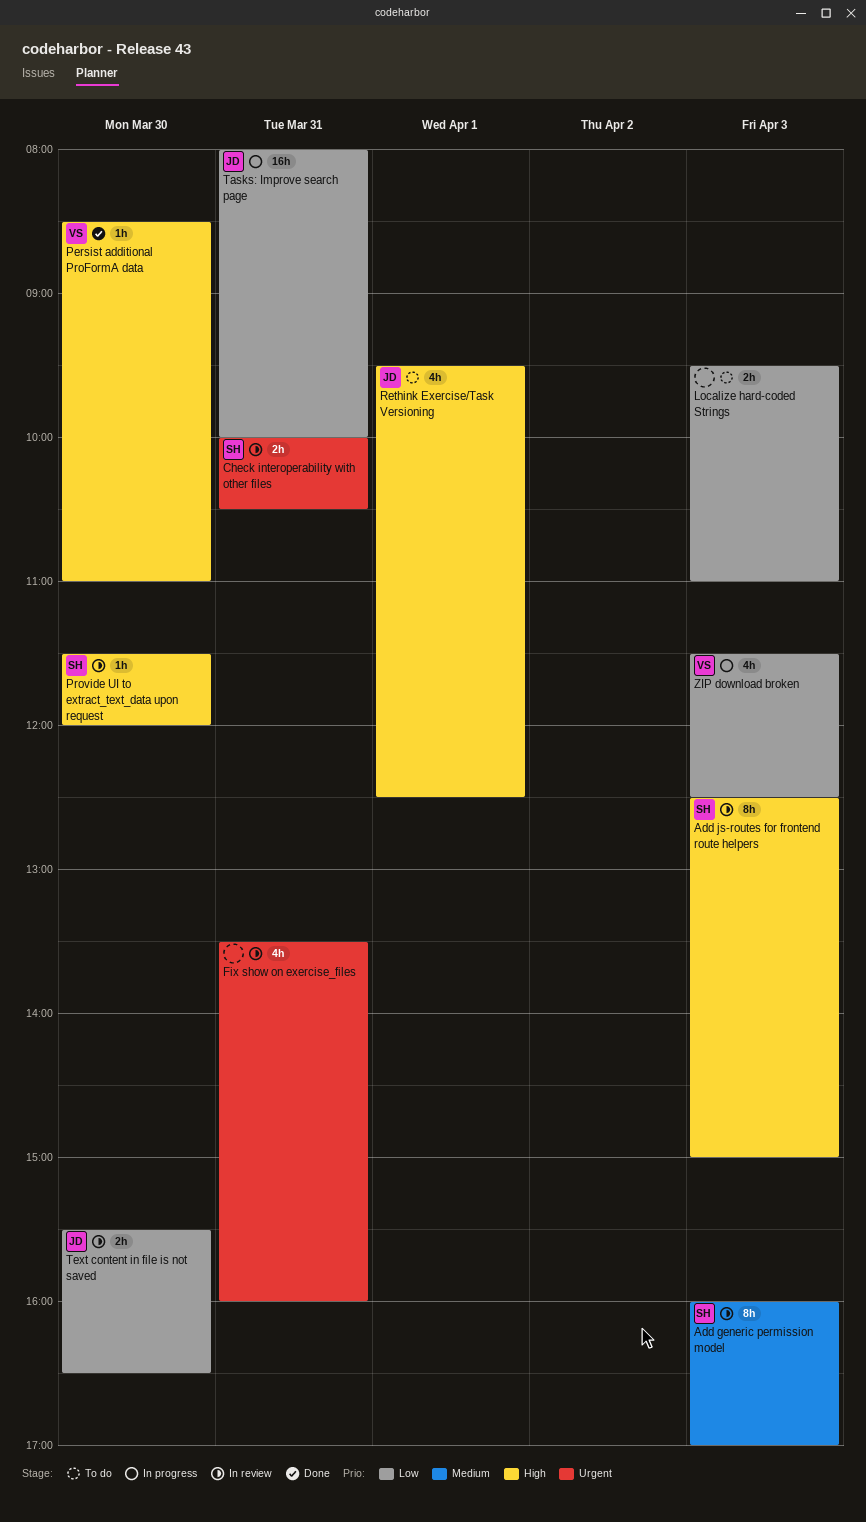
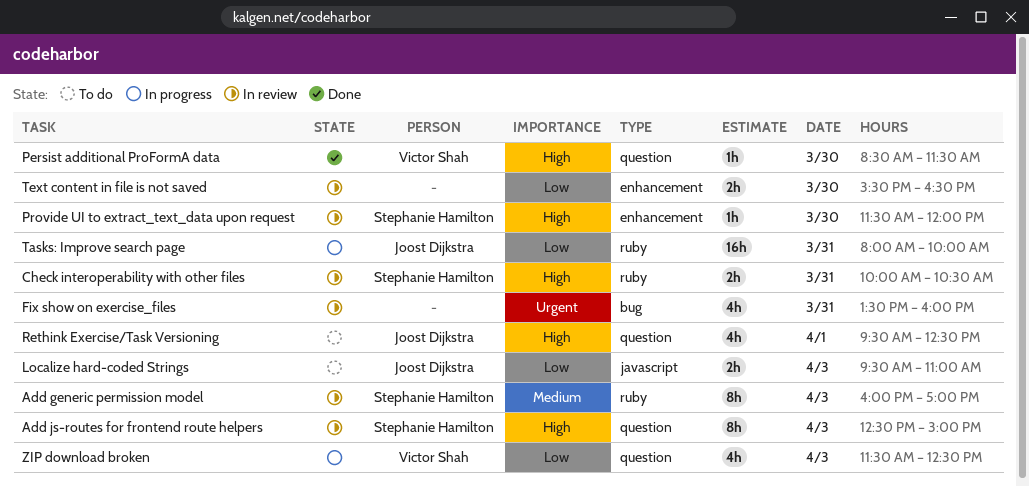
Check interoperability with other files, priority: Urgent -> High
Localize hard-coded Strings, owner: none -> Joost Dijkstra
Persist additional ProFormA data, ends: 11:00 -> 11:30
Text content in file is not saved, owner: Joost Dijkstra -> none

